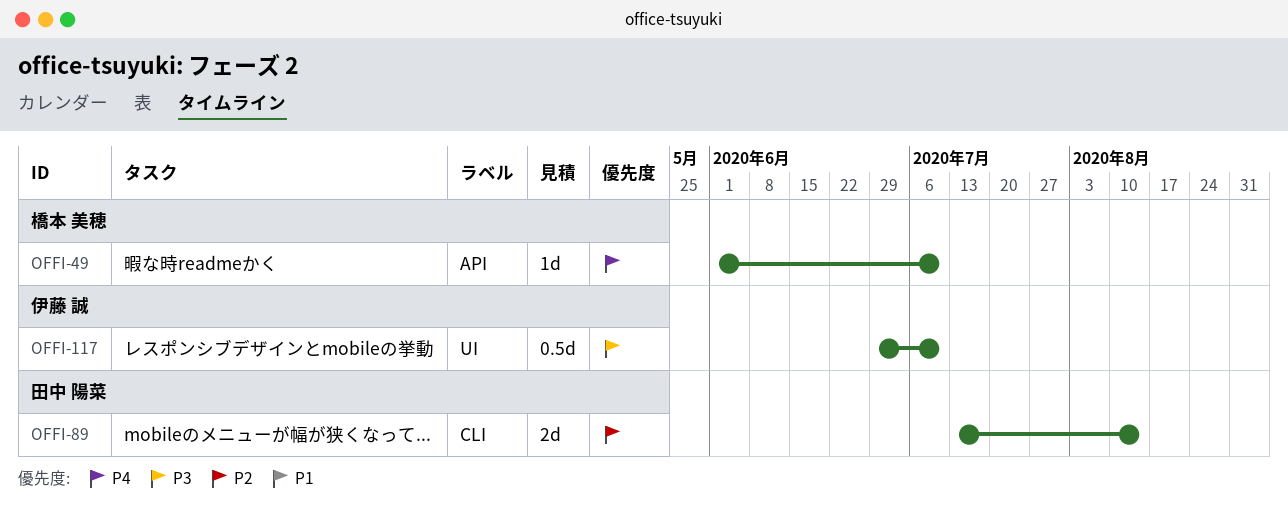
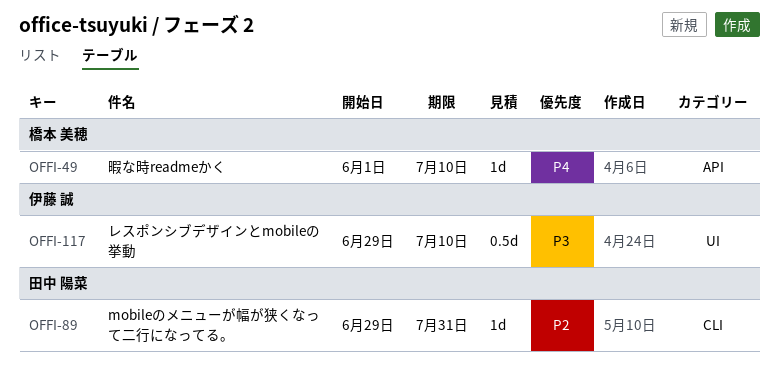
OFFI-89, estimate: 2d -> 1d
OFFI-89, start: Jul 13 -> Jun 29
OFFI-89, due: Aug 14 -> Jul 31

